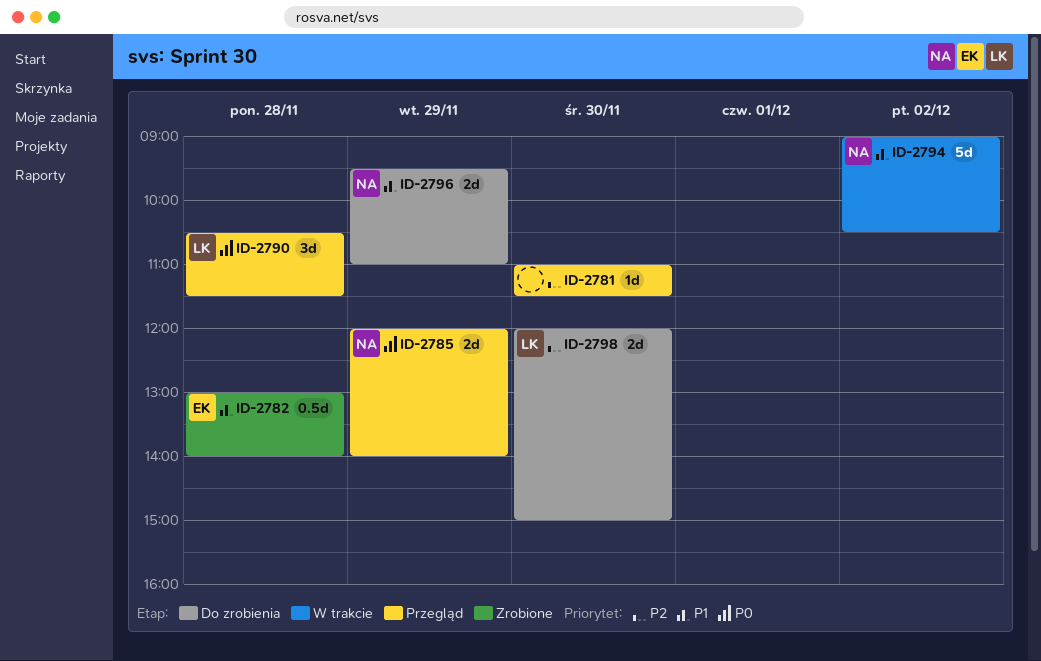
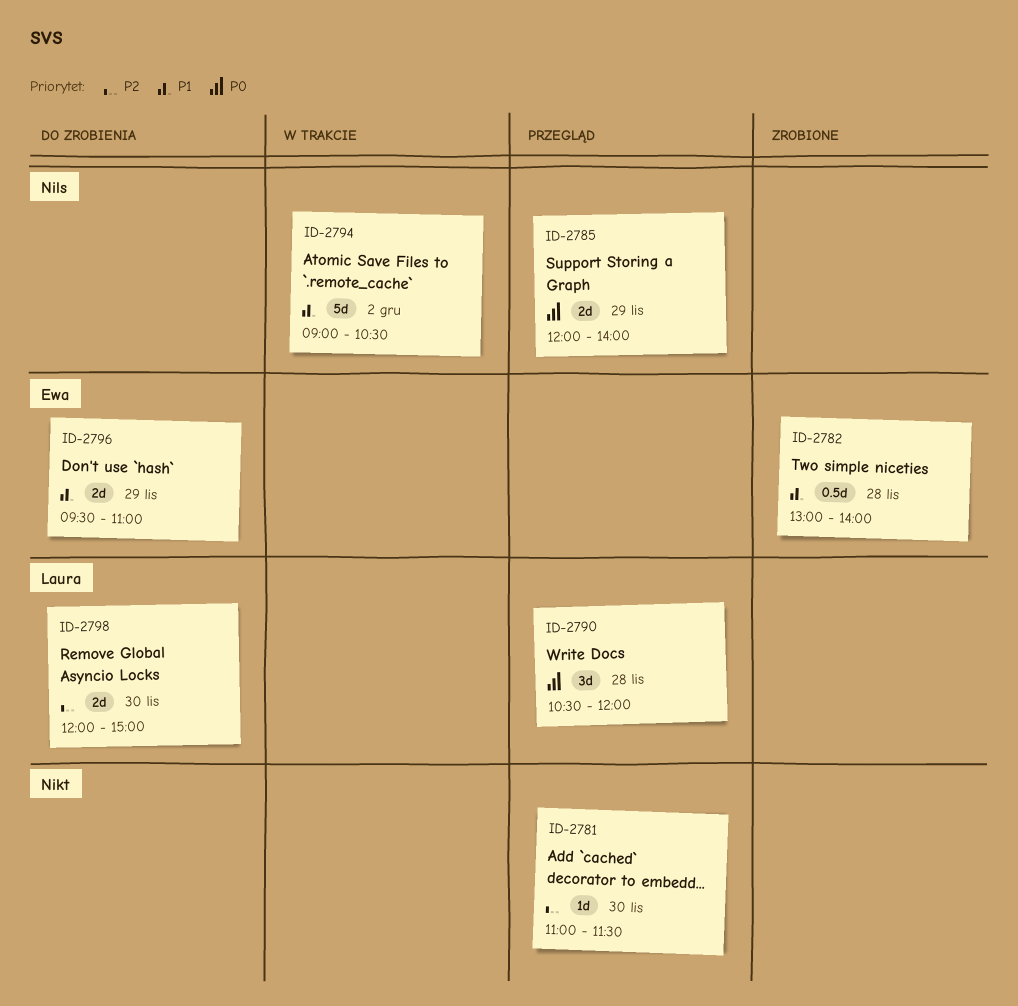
ID-2790, ends: 11:30 -> 12:00
ID-2796, owner: Nils -> Ewa

